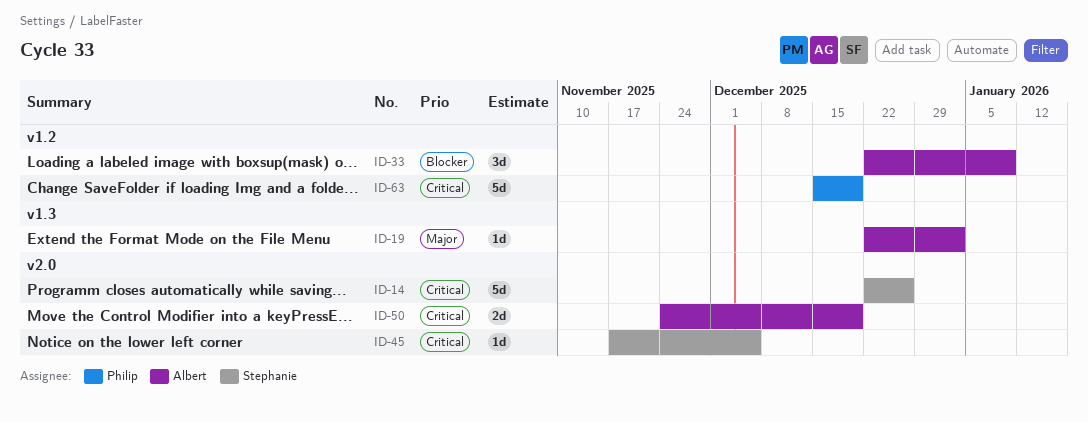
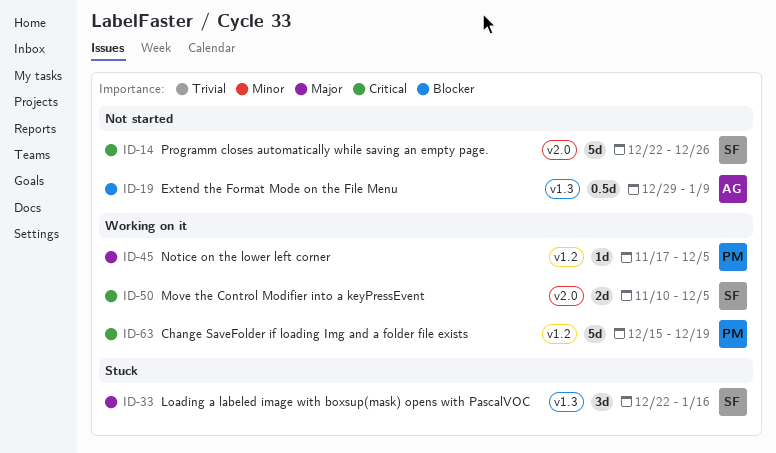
ID-19, priority: Major -> Blocker
ID-19, estimate: 1d -> 0.5d
ID-19, start: Dec 22 -> Dec 29
ID-19, due: Jan 2 -> Jan 9
ID-33, owner: Albert -> Stephanie
ID-33, priority: Blocker -> Major
ID-33, label: v1.2 -> v1.3
ID-33, due: Jan 9 -> Jan 16
ID-45, owner: Stephanie -> Philip
ID-45, priority: Critical -> Major
ID-45, label: v2.0 -> v1.2
ID-50, owner: Albert -> Stephanie
ID-50, start: Nov 24 -> Nov 10
ID-50, due: Dec 19 -> Dec 5

